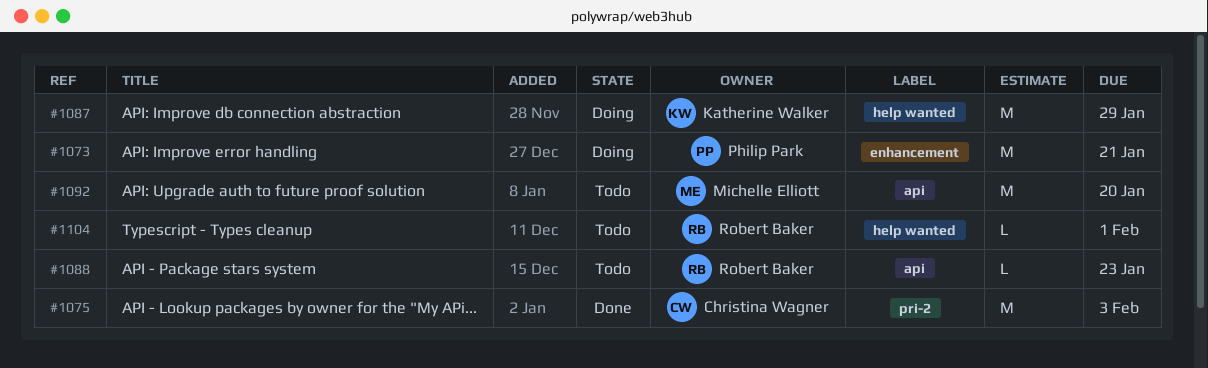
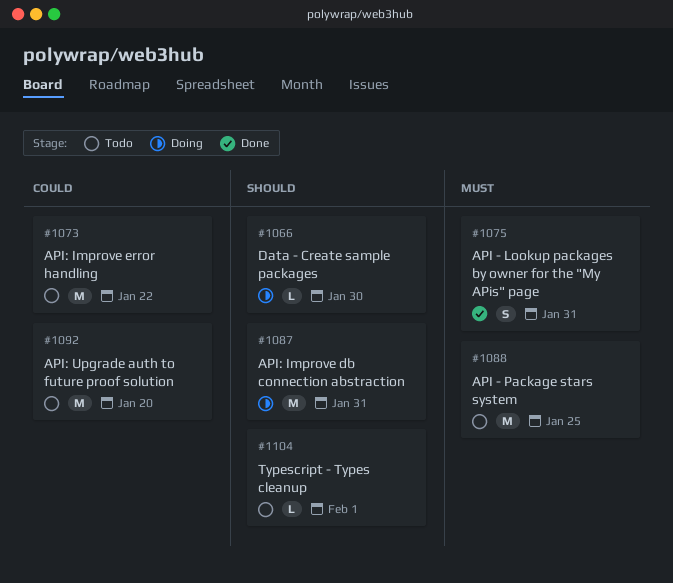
#1066: none -> present
#1073, status: Doing -> Todo
#1073, due: Jan 21 -> Jan 22
#1075, estimate: M -> S
#1075, due: Feb 3 -> Jan 31
#1087, due: Jan 29 -> Jan 31
#1088, estimate: L -> M
#1088, due: Jan 23 -> Jan 25

